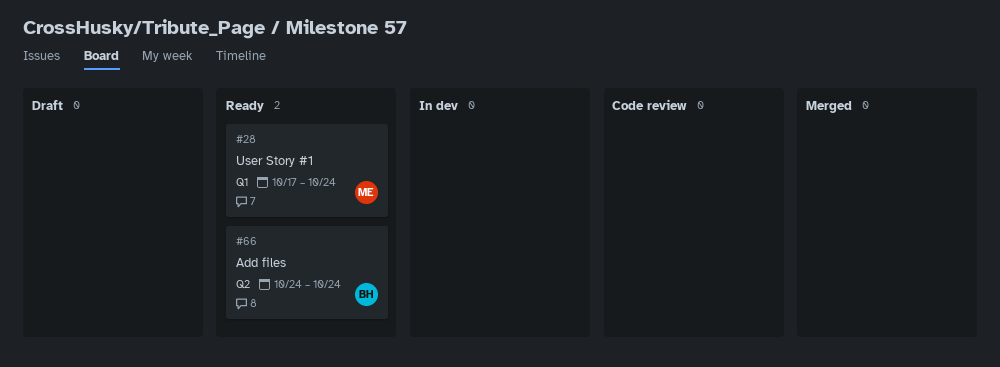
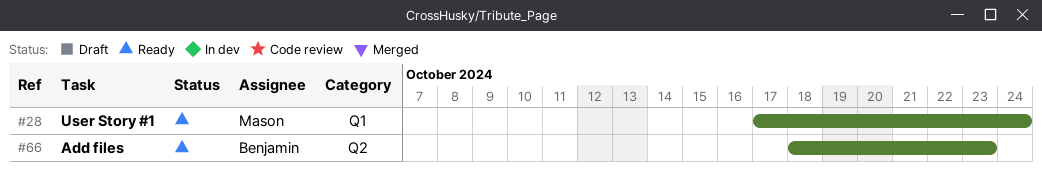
#66, start: Oct 24 -> Oct 18
#66, due: Oct 24 -> Oct 23

